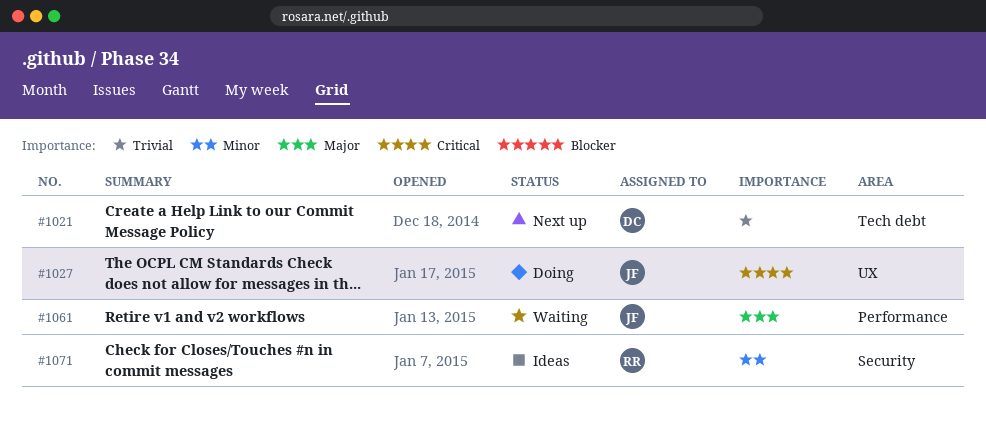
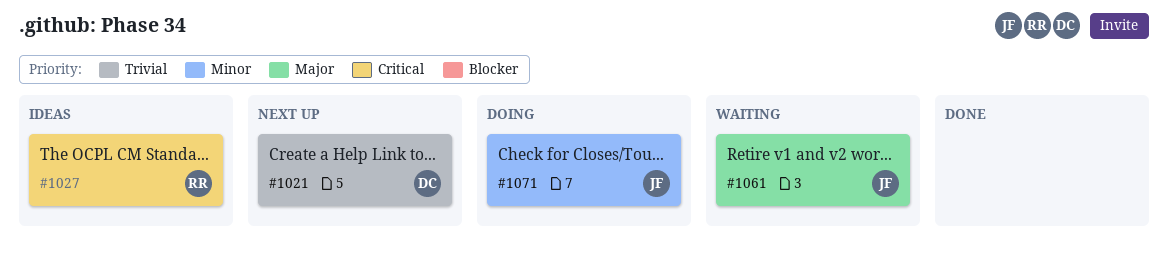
#1027, status: Doing -> Ideas
#1027, owner: JF -> RR
#1071, status: Ideas -> Doing
#1071, owner: RR -> JF

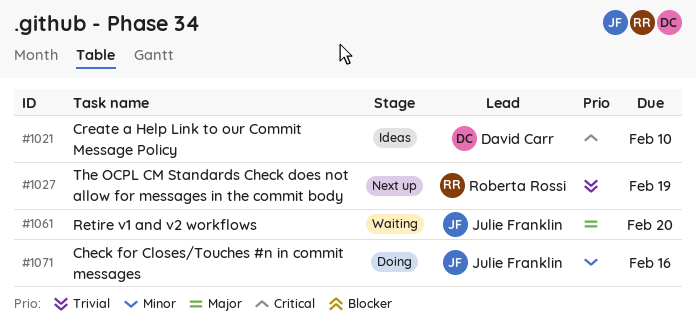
#1021, status: Next up -> Ideas
#1021, priority: Trivial -> Critical
#1027, status: Ideas -> Next up
#1027, priority: Critical -> Trivial

